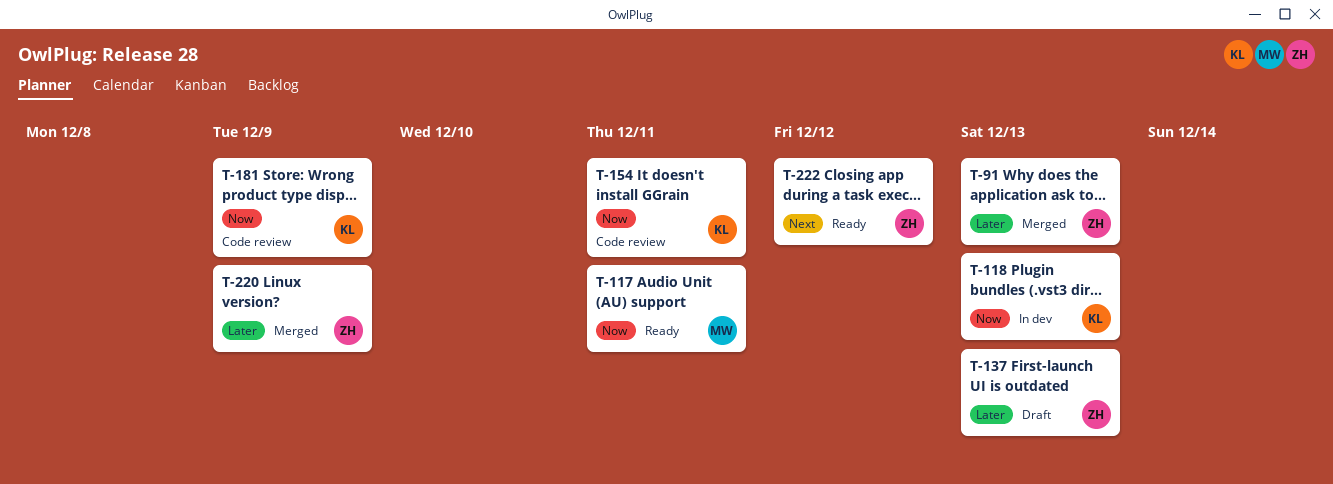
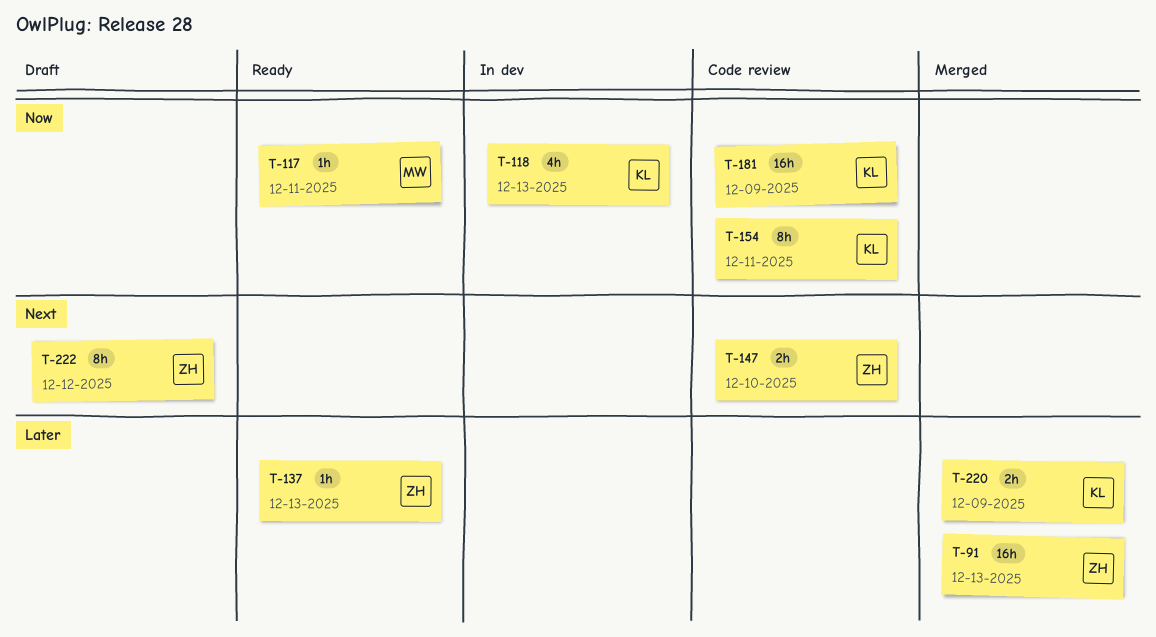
T-137, status: Draft -> Ready
T-147: none -> present
T-220, owner: ZH -> KL
T-222, status: Ready -> Draft

